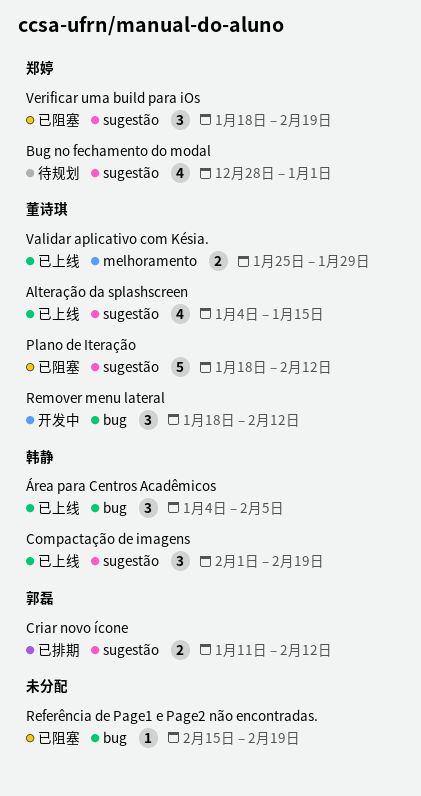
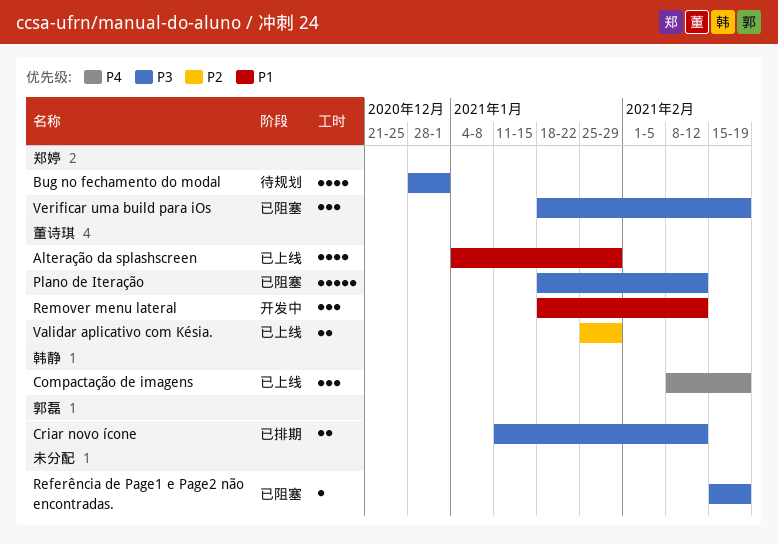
Alteração da splashscreen, due: Jan 15 -> Jan 29
Compactação de imagens, start: Feb 1 -> Feb 8
Área para Centros Acadêmicos: present -> none

